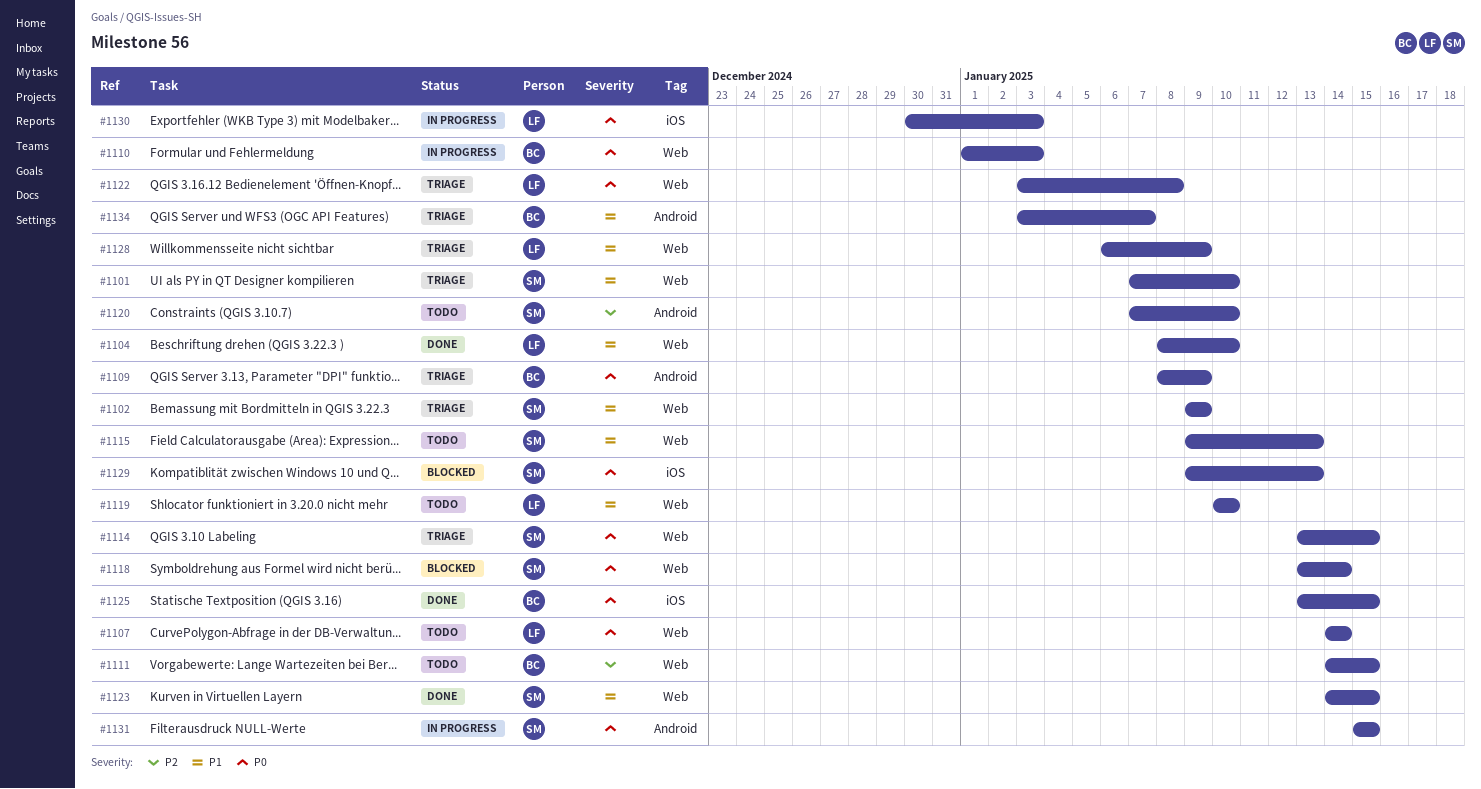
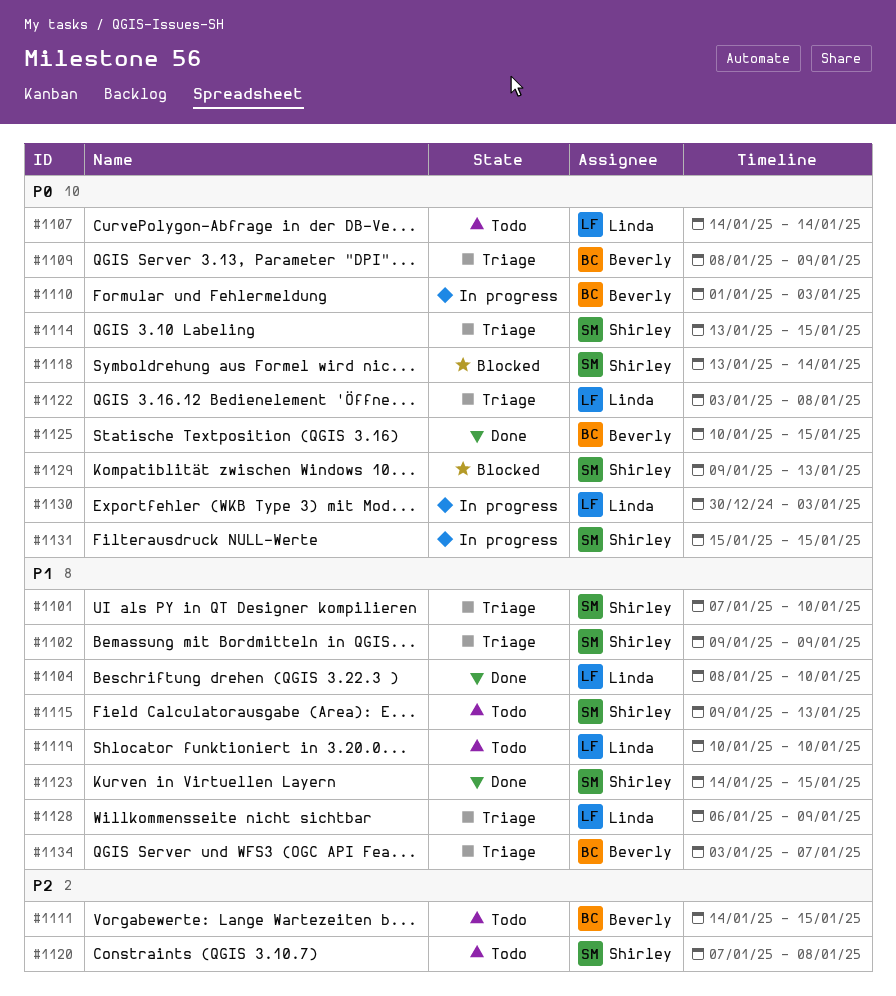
#1120, due: Jan 10 -> Jan 8
#1125, start: Jan 13 -> Jan 10

